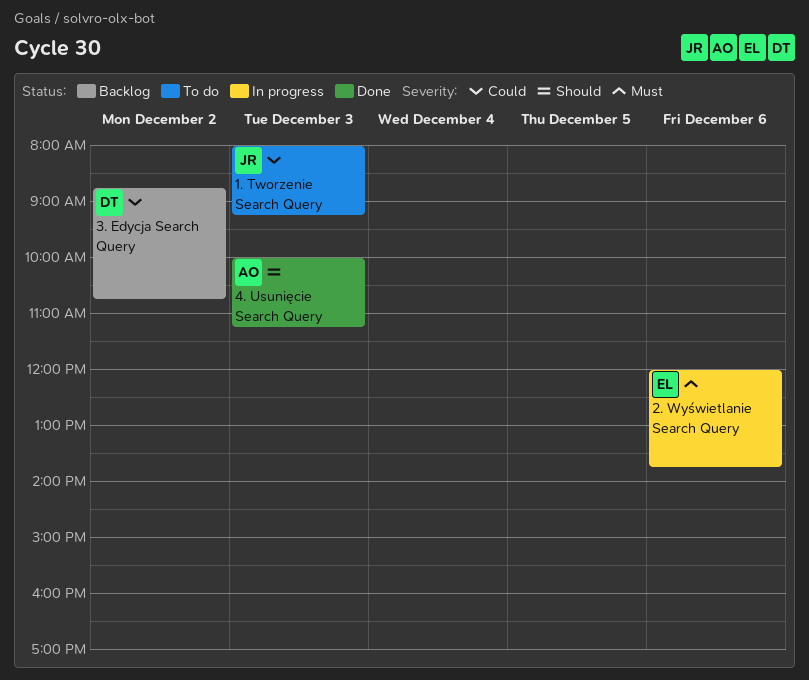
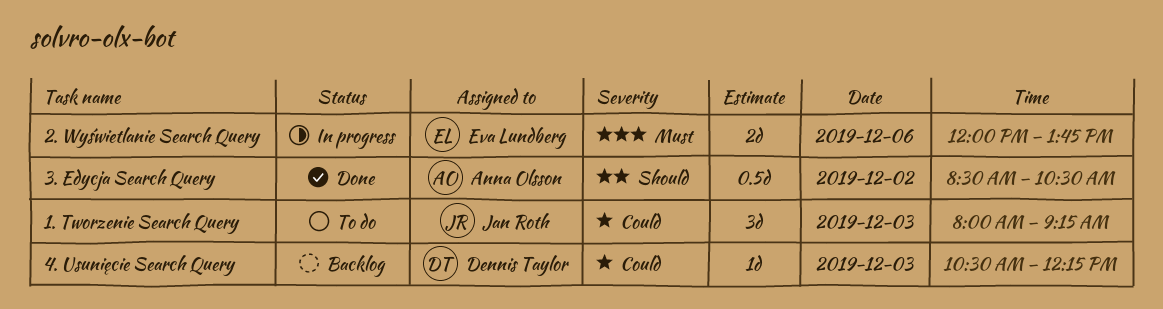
3. Edycja Search Query, status: Backlog -> Done
3. Edycja Search Query, owner: Dennis Taylor -> Anna Olsson
3. Edycja Search Query, priority: Could -> Should
3. Edycja Search Query, begins: 08:45 -> 08:30
3. Edycja Search Query, ends: 10:45 -> 10:30
4. Usunięcie Search Query, status: Done -> Backlog
4. Usunięcie Search Query, owner: Anna Olsson -> Dennis Taylor
4. Usunięcie Search Query, priority: Should -> Could
4. Usunięcie Search Query, begins: 10:00 -> 10:30
4. Usunięcie Search Query, ends: 11:15 -> 12:15

